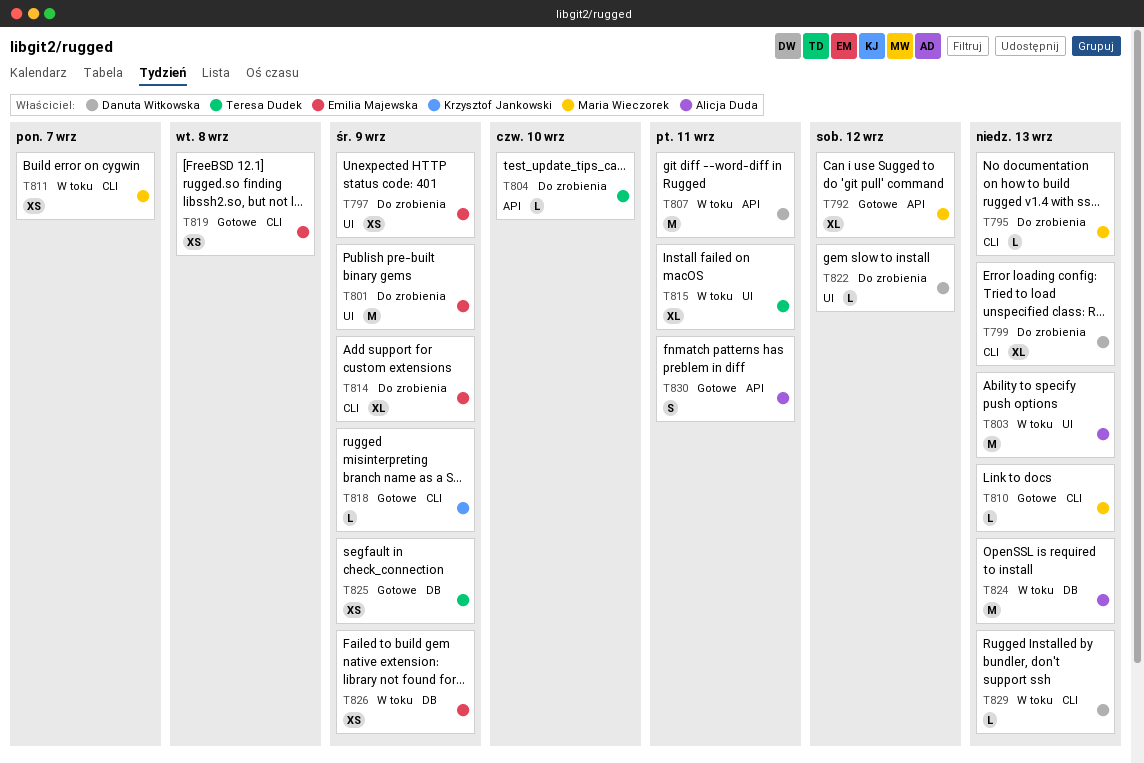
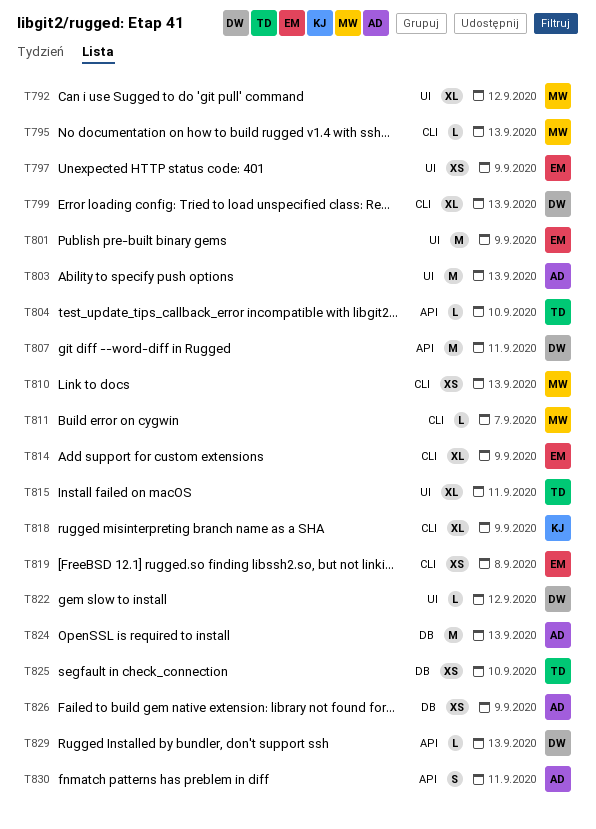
T792, label: API -> UI
T810, estimate: L -> XS
T811, estimate: XS -> L
T818, estimate: L -> XL
T825, due: Sep 9 -> Sep 10
T826, owner: Emilia Majewska -> Alicja Duda
T829, label: CLI -> API

